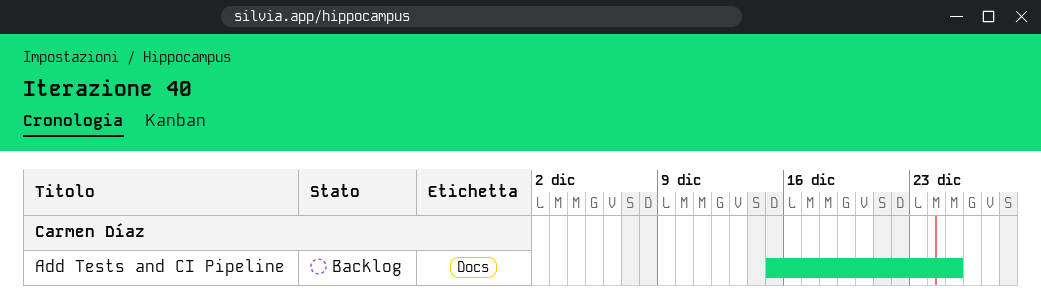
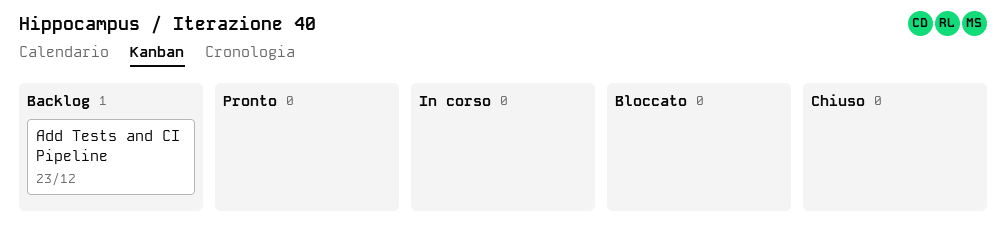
Add Tests and CI Pipeline, due: Dec 25 -> Dec 23

